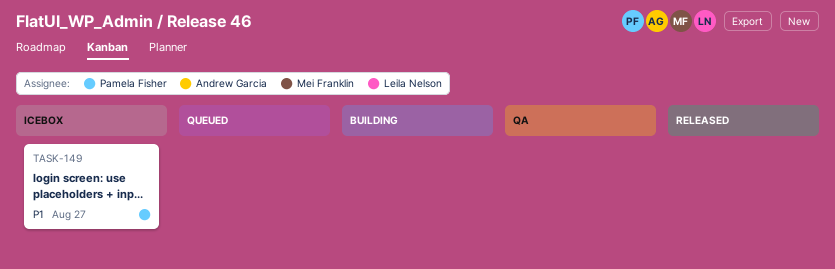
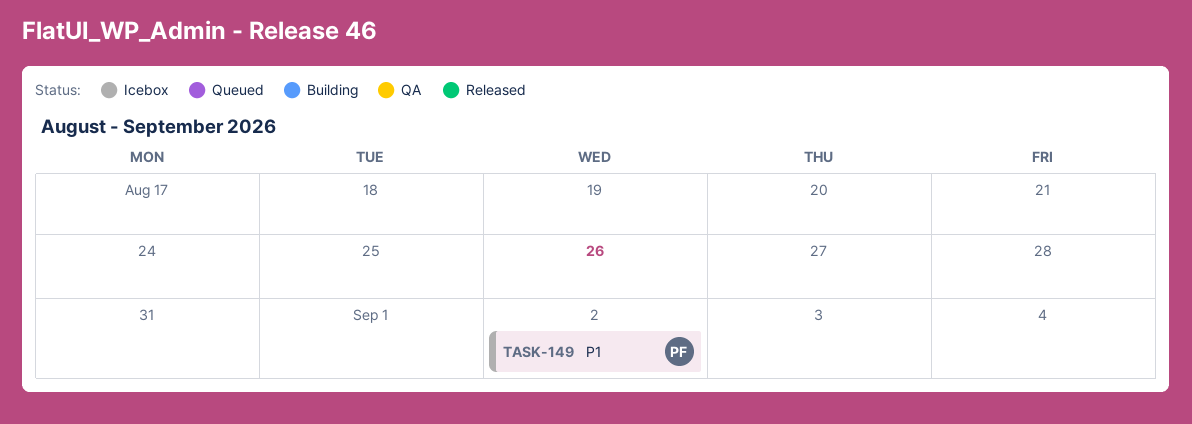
TASK-149, due: Aug 27 -> Sep 2

